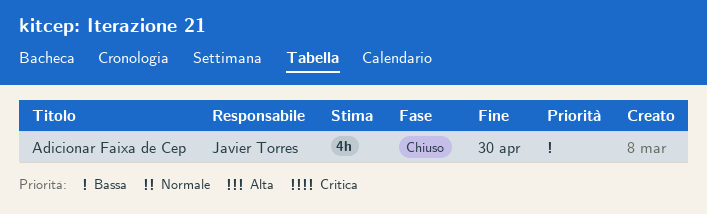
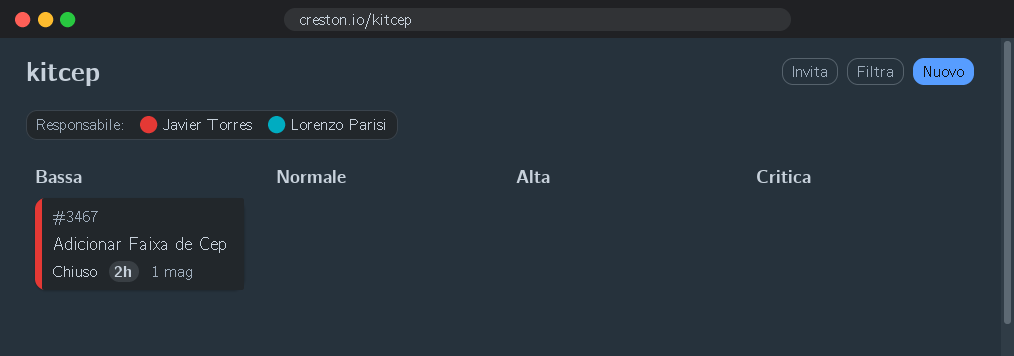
Adicionar Faixa de Cep, estimate: 4h -> 2h
Adicionar Faixa de Cep, due: Apr 30 -> May 1

